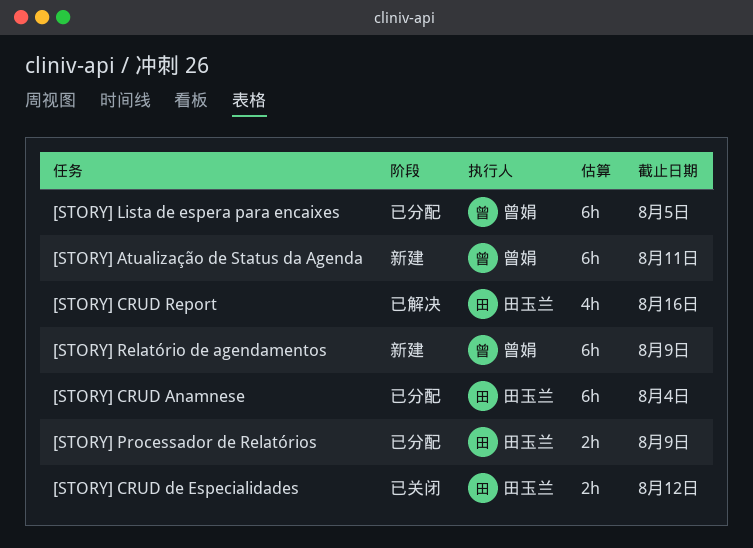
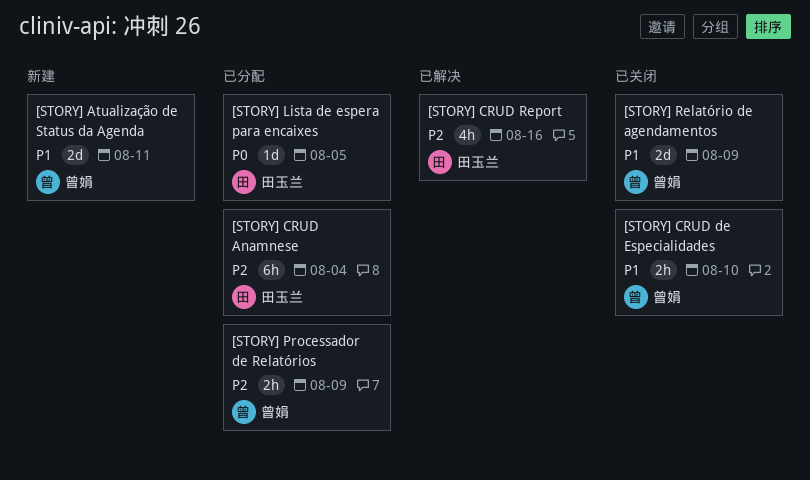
[STORY] Atualização de Status da Agenda, estimate: 6h -> 2d
[STORY] CRUD de Especialidades, owner: 田玉兰 -> 曾娟
[STORY] CRUD de Especialidades, due: Aug 12 -> Aug 10
[STORY] Lista de espera para encaixes, owner: 曾娟 -> 田玉兰
[STORY] Lista de espera para encaixes, estimate: 6h -> 1d
[STORY] Processador de Relatórios, owner: 田玉兰 -> 曾娟
[STORY] Relatório de agendamentos, status: 新建 -> 已关闭
[STORY] Relatório de agendamentos, estimate: 6h -> 2d

